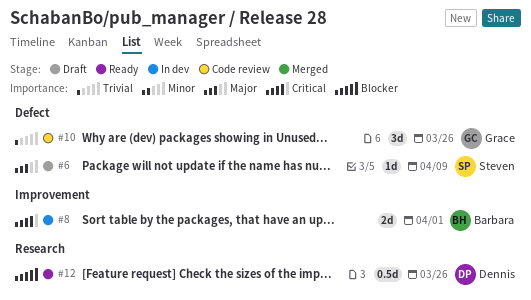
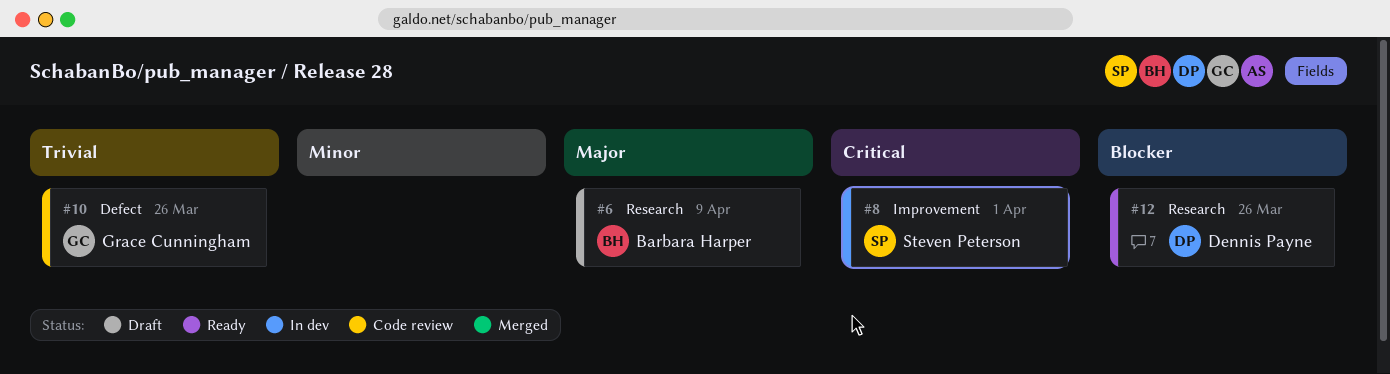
#6, owner: Steven Peterson -> Barbara Harper
#6, label: Defect -> Research
#8, owner: Barbara Harper -> Steven Peterson

